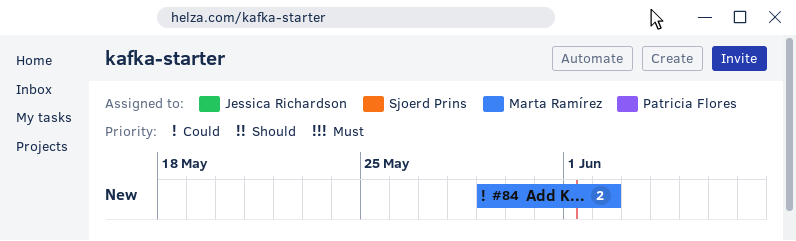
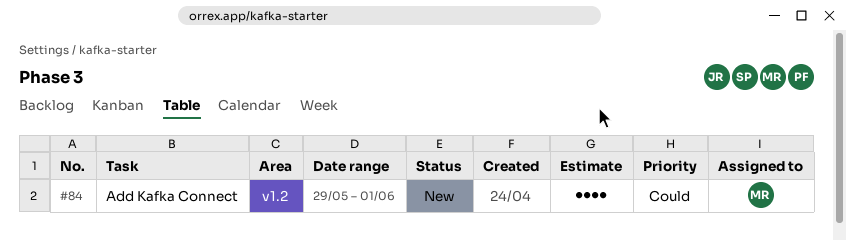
#84, estimate: 2 -> 4
#84, due: Jun 2 -> Jun 1

